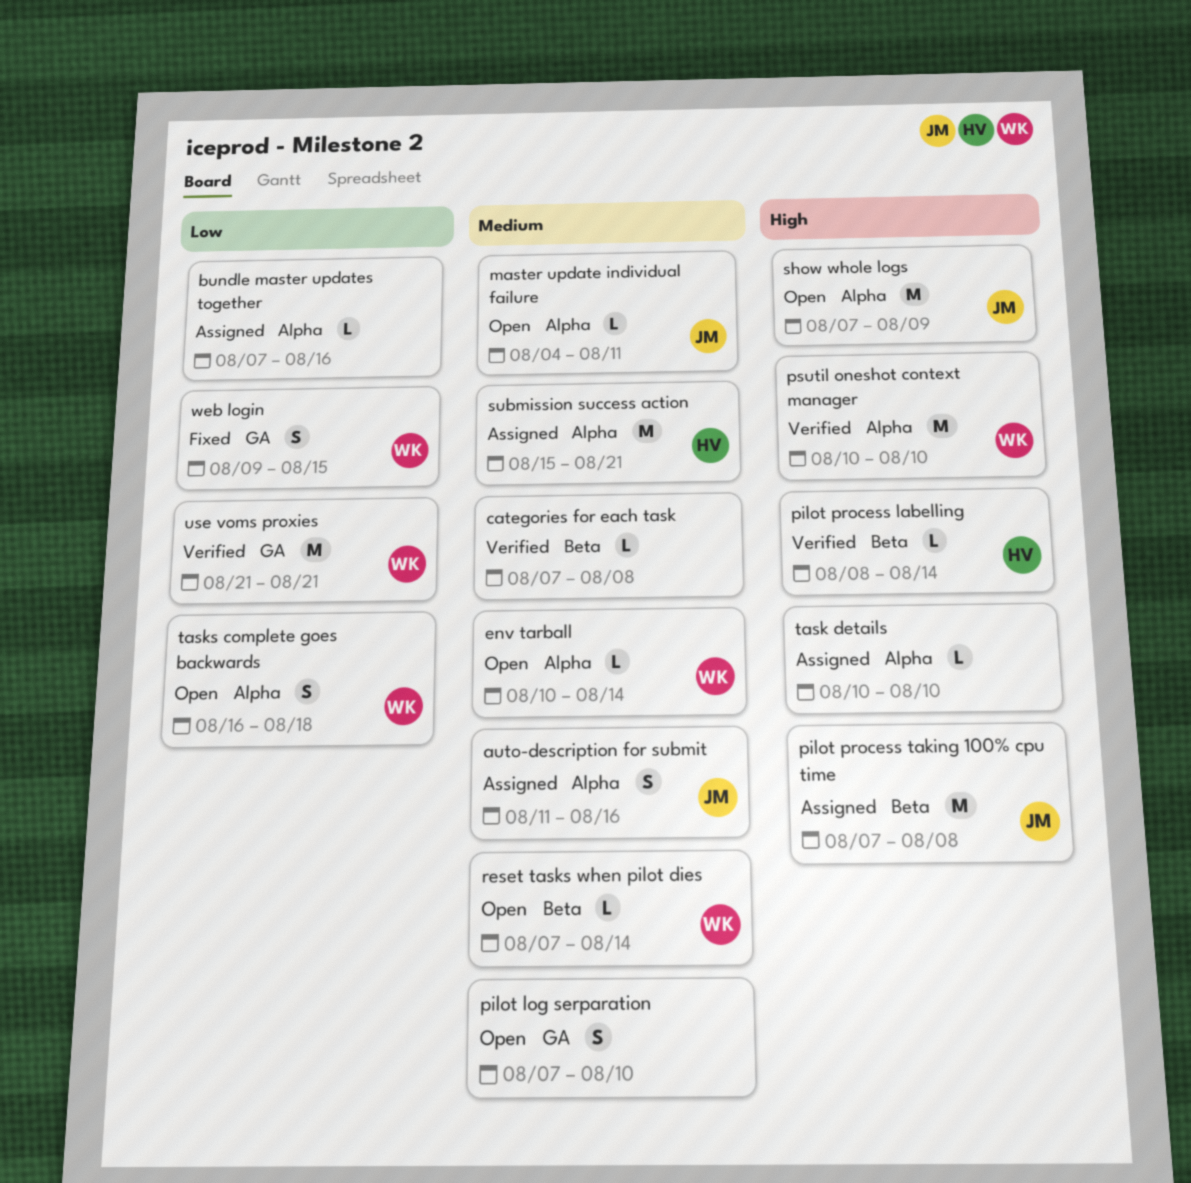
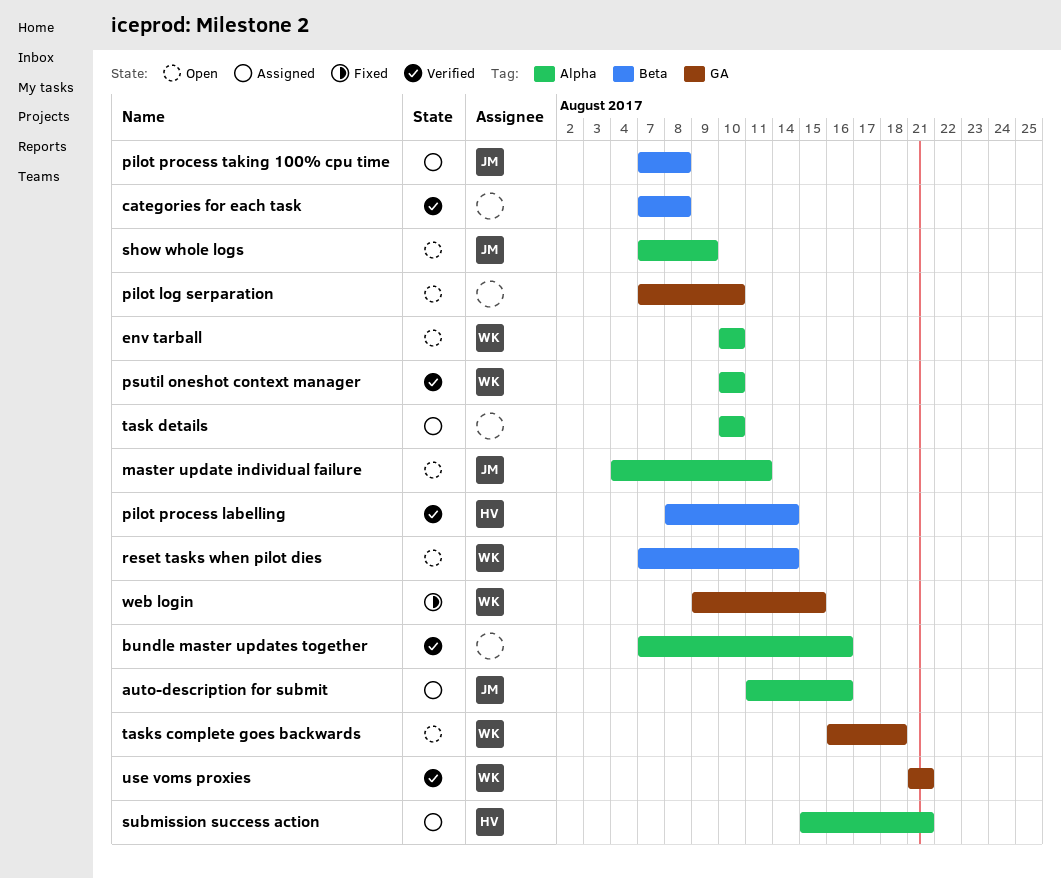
bundle master updates together, status: Assigned -> Verified
env tarball, due: Aug 14 -> Aug 10
tasks complete goes backwards, label: Alpha -> GA

